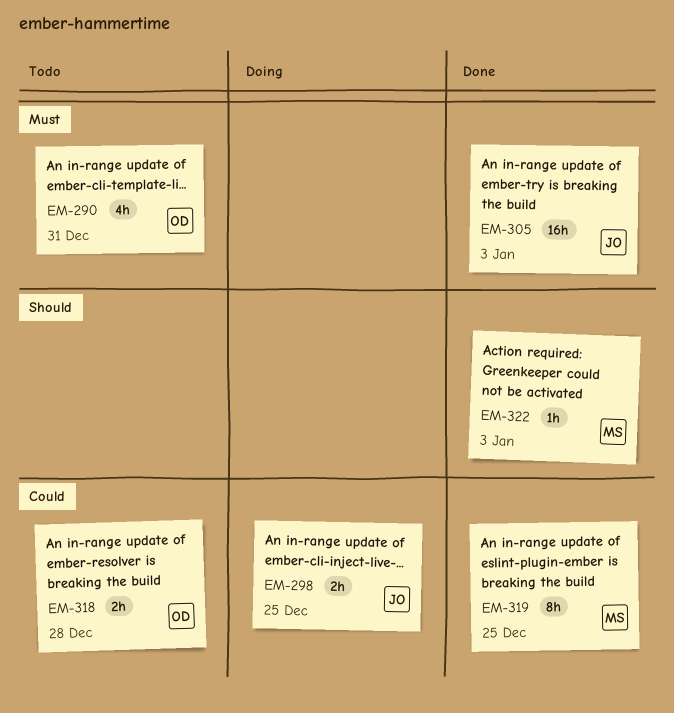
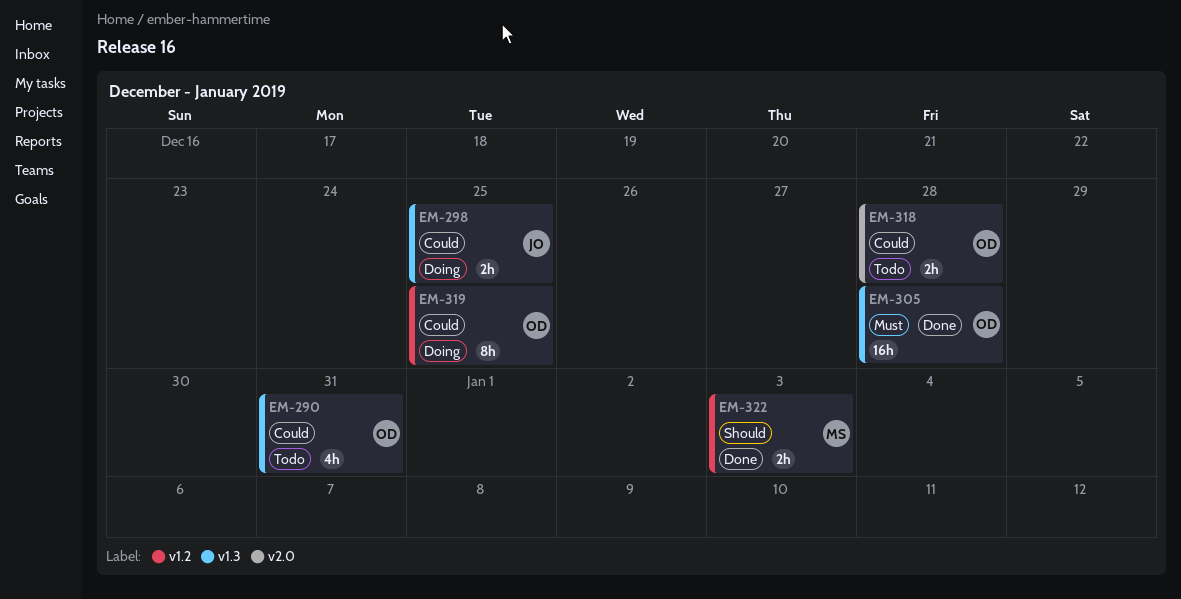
EM-290, priority: Must -> Could
EM-305, owner: JO -> OD
EM-305, due: Jan 3 -> Dec 28
EM-319, status: Done -> Doing
EM-319, owner: MS -> OD
EM-322, estimate: 1h -> 2h

